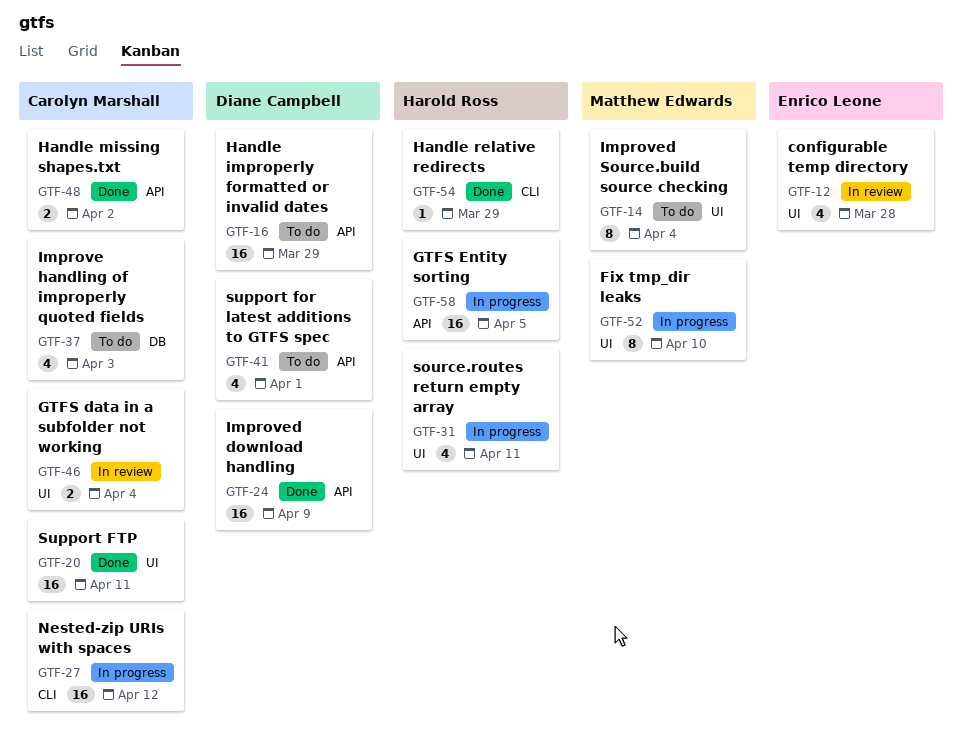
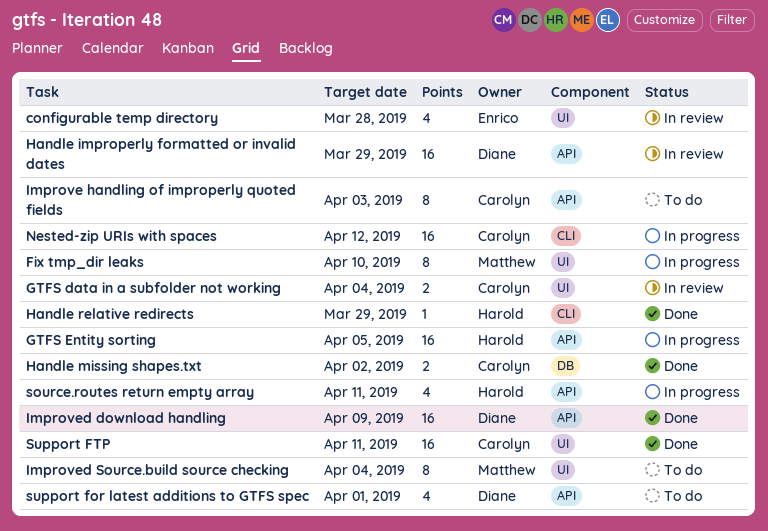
Handle improperly formatted or invalid dates, status: To do -> In review
Handle missing shapes.txt, label: API -> DB
Improve handling of improperly quoted fields, label: DB -> API
Improve handling of improperly quoted fields, estimate: 4 -> 8
source.routes return empty array, label: UI -> API

